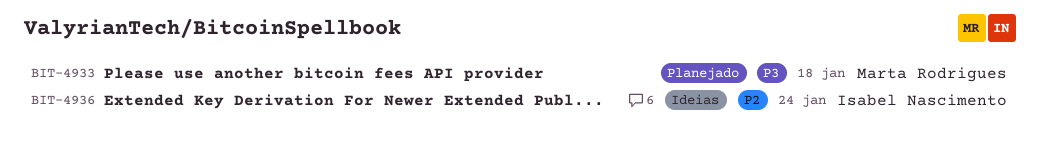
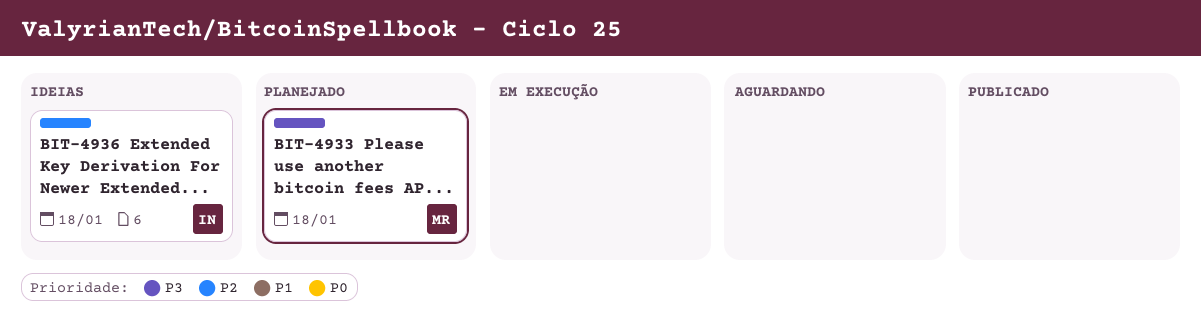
BIT-4936, due: Jan 24 -> Jan 18

